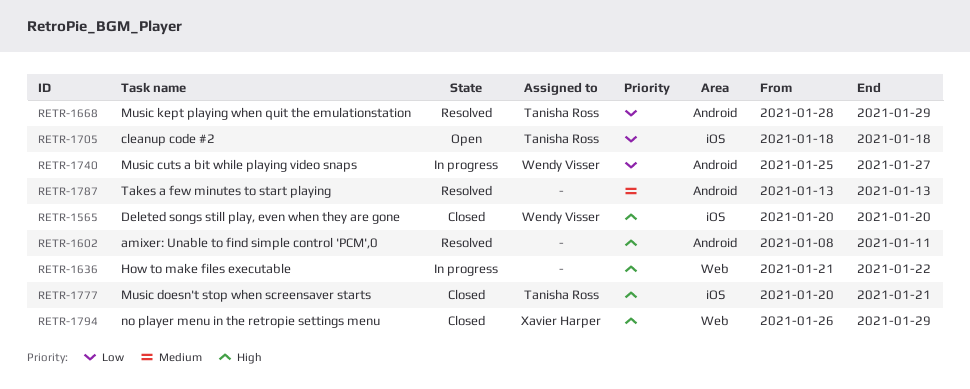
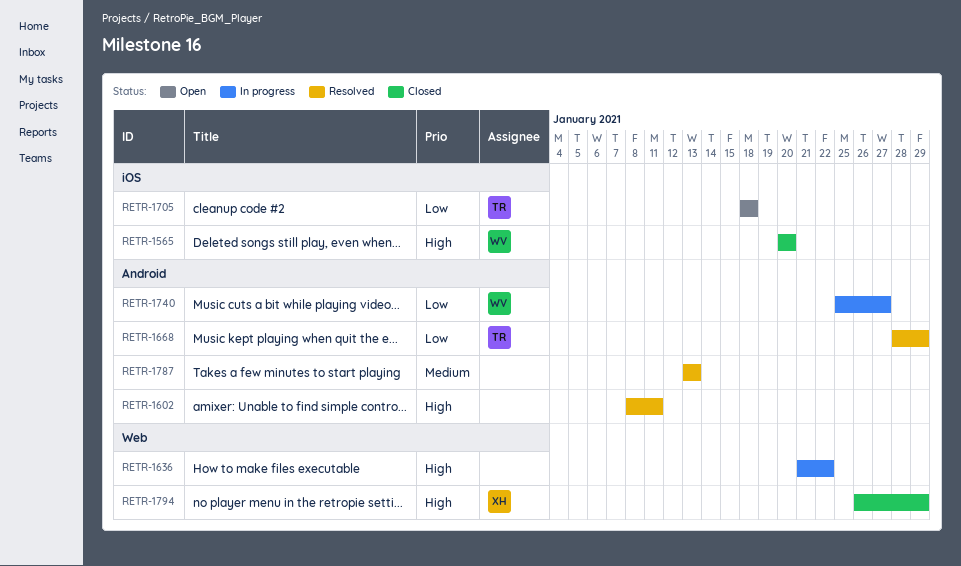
RETR-1777: present -> none

